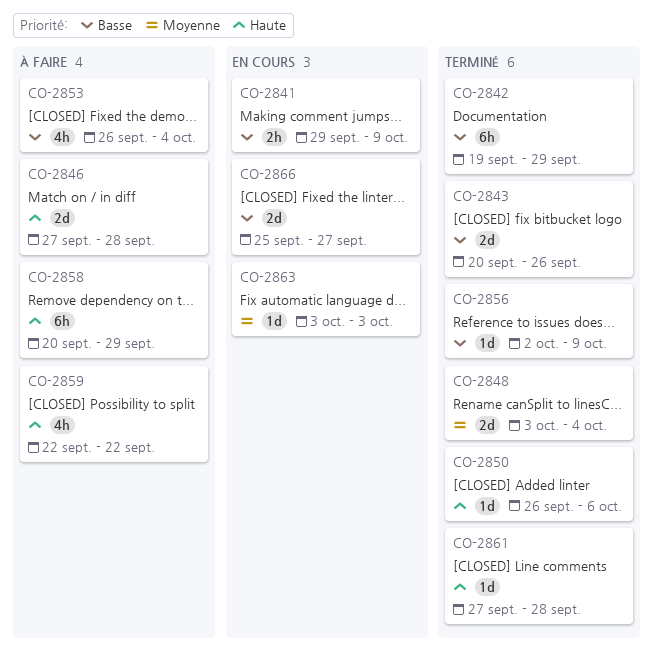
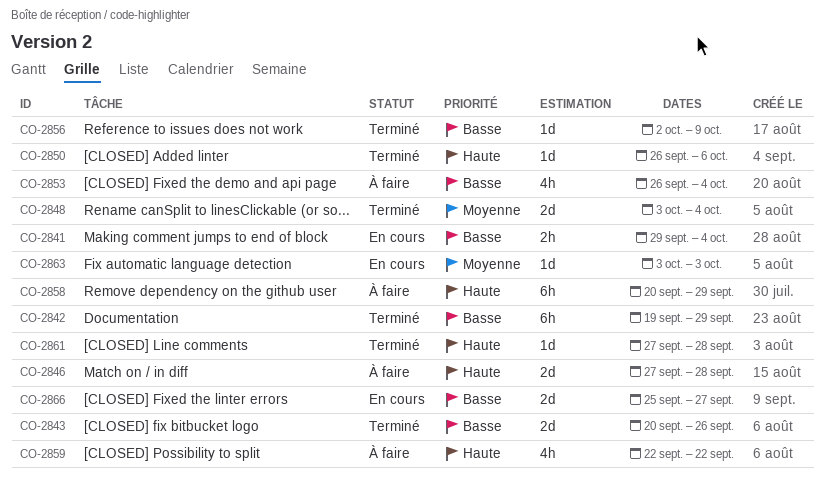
CO-2841, due: Oct 9 -> Oct 4

